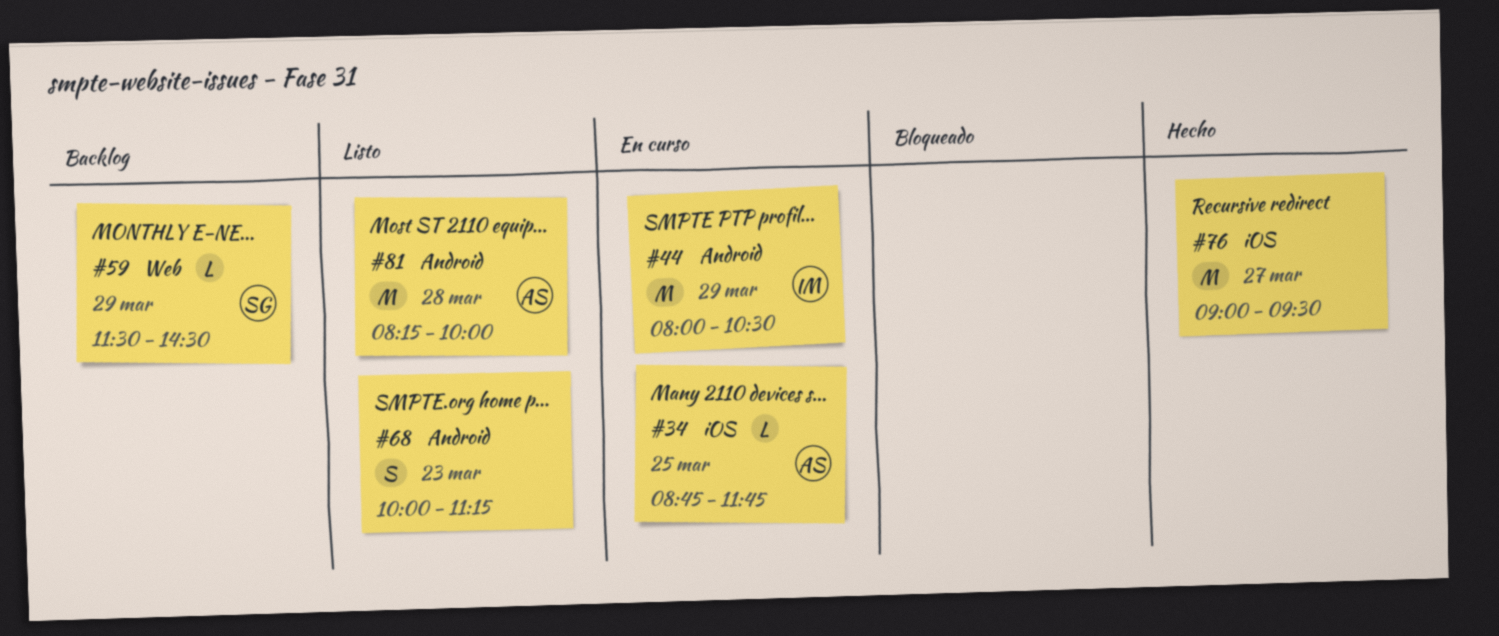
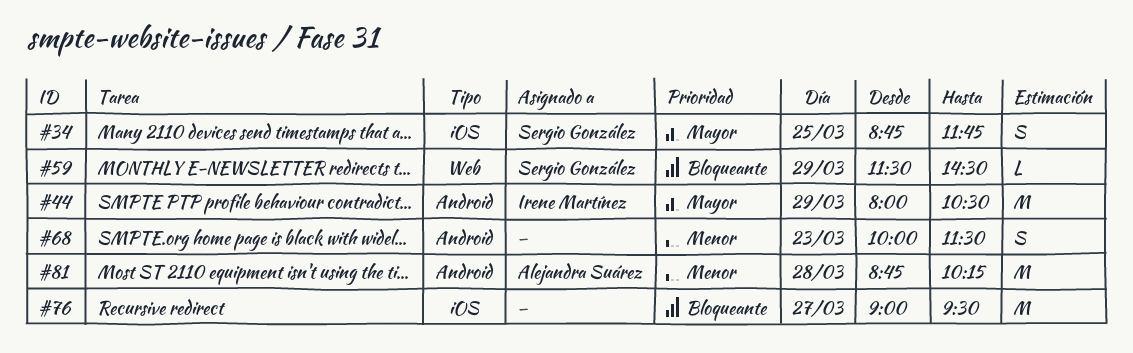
#34, owner: Alejandra Suárez -> Sergio González
#34, estimate: L -> S
#68, ends: 11:15 -> 11:30
#81, begins: 08:15 -> 08:45
#81, ends: 10:00 -> 10:15

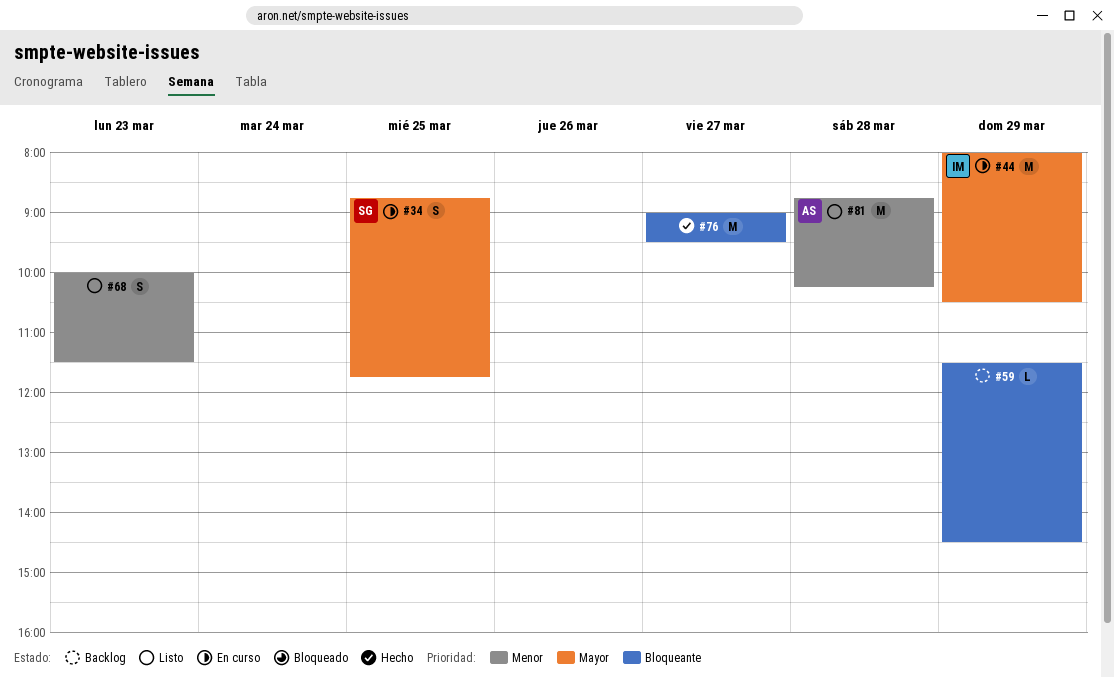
#59, owner: Sergio González -> none

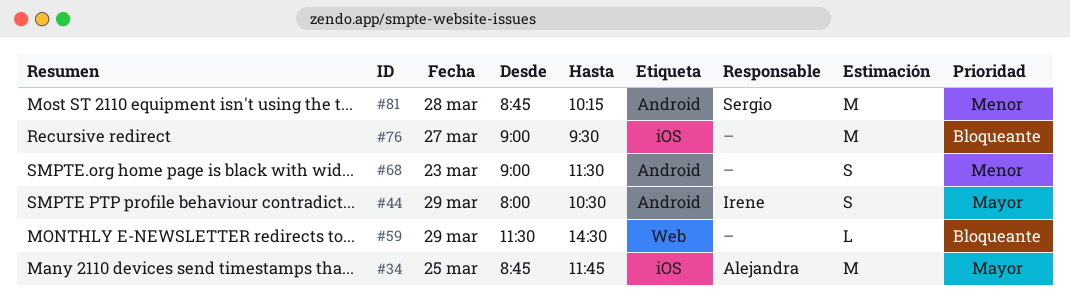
#34, owner: Sergio -> Alejandra
#34, estimate: S -> M
#44, estimate: M -> S
#68, begins: 10:00 -> 09:00
#81, owner: Alejandra -> Sergio

